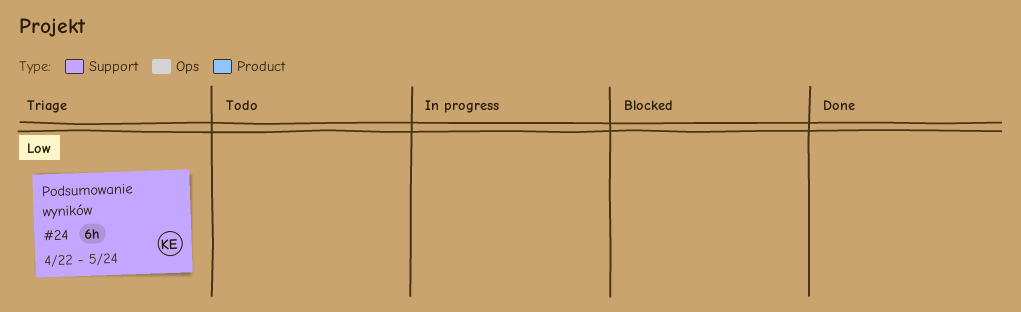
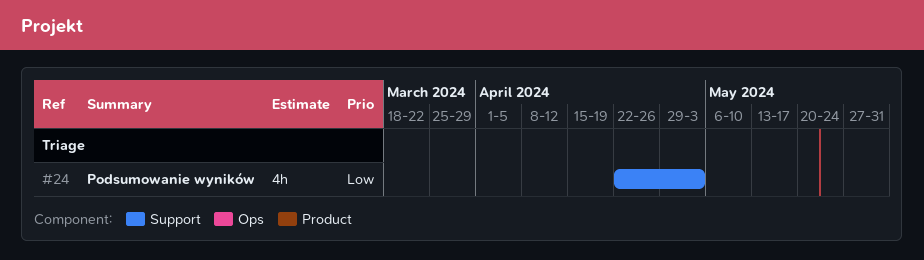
#24, estimate: 6h -> 4h
#24, due: May 24 -> May 3

